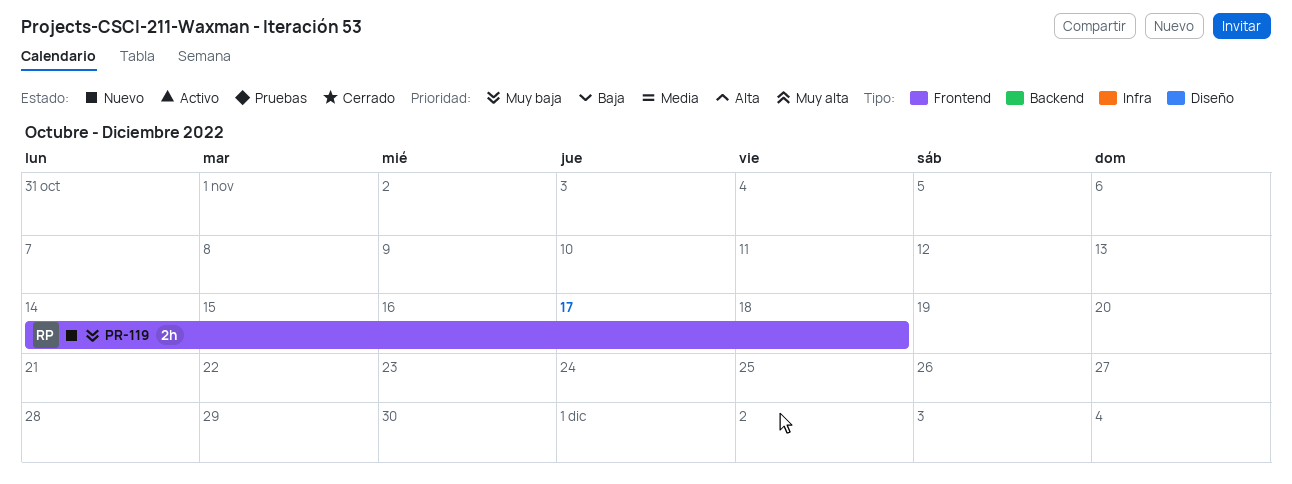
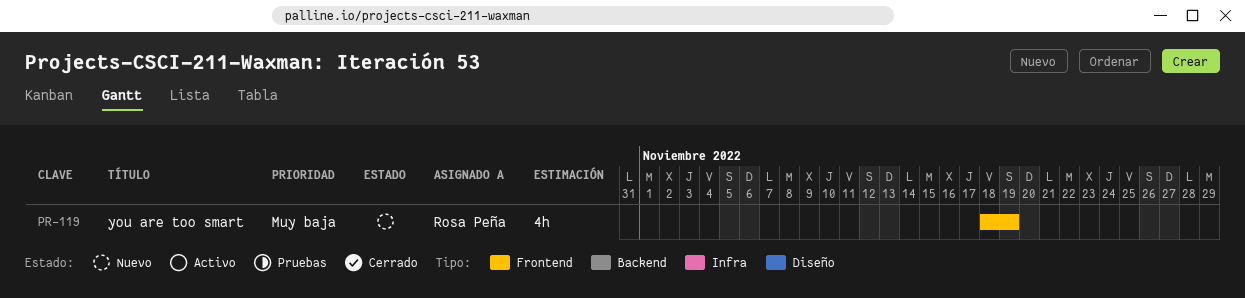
PR-119, estimate: 2h -> 4h
PR-119, start: Nov 14 -> Nov 18
PR-119, due: Nov 18 -> Nov 19

